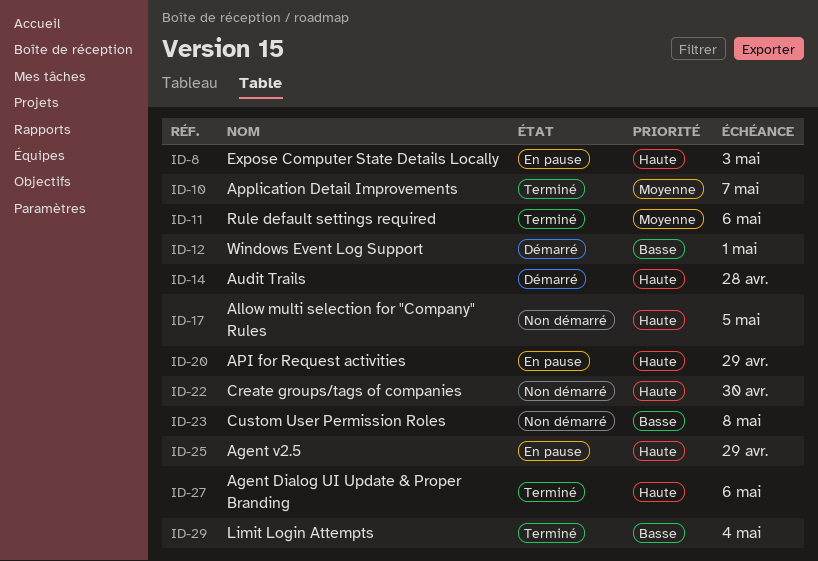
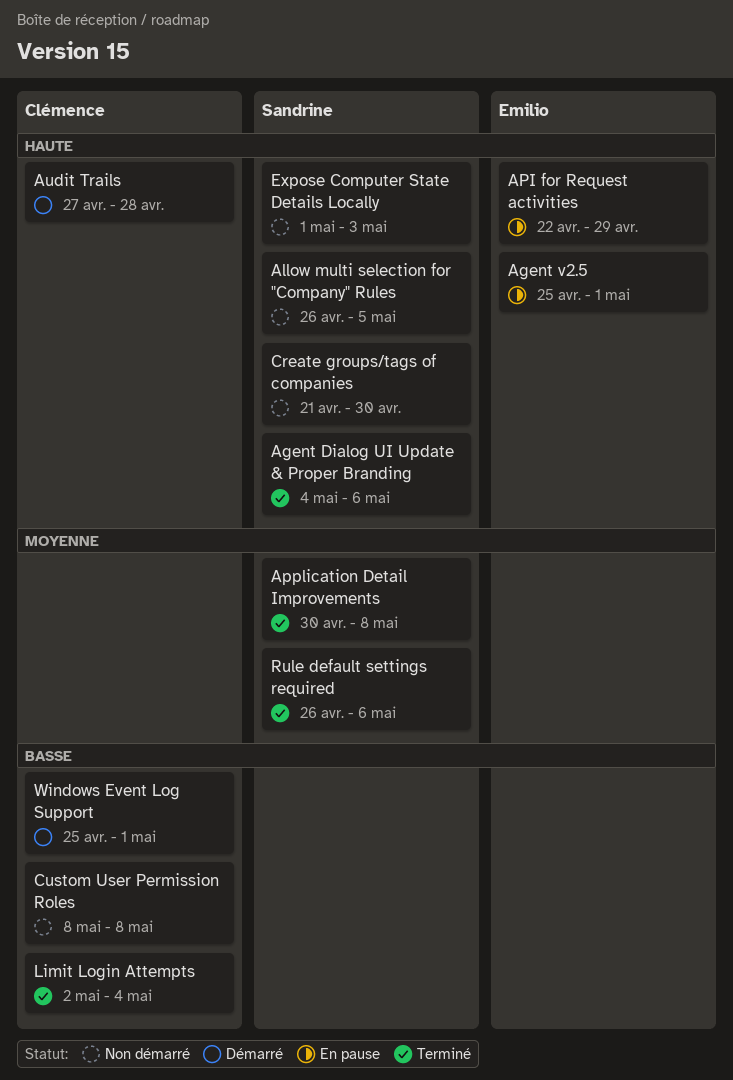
Agent v2.5, due: Apr 29 -> May 1
Application Detail Improvements, due: May 7 -> May 8
Expose Computer State Details Locally, status: En pause -> Non démarré

